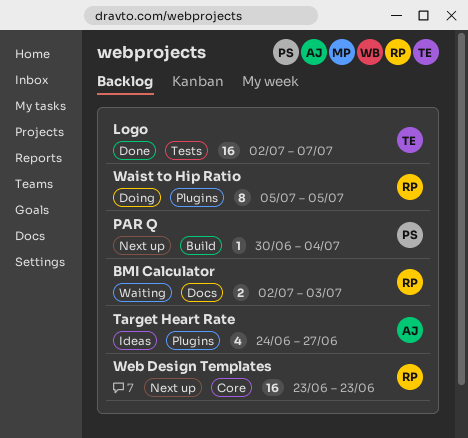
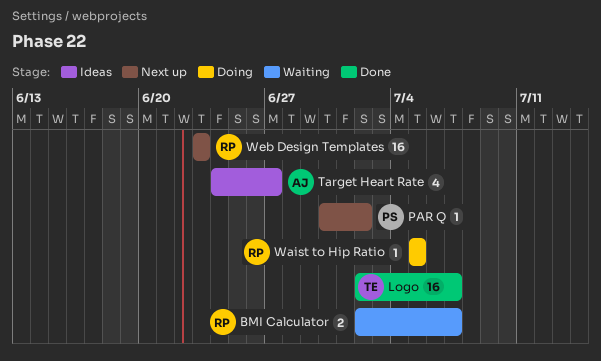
BMI Calculator, due: Jul 3 -> Jul 7
PAR Q, due: Jul 4 -> Jul 2
Waist to Hip Ratio, estimate: 8 -> 1

